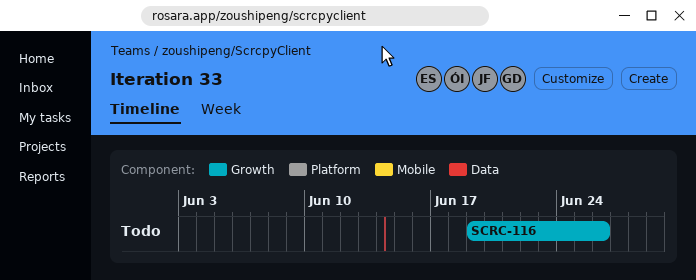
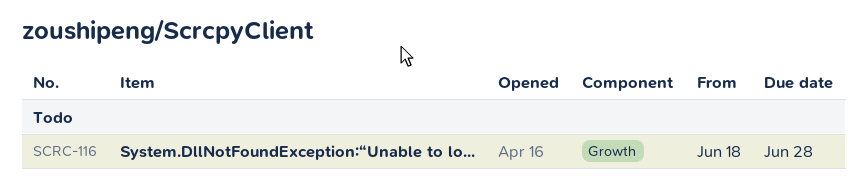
SCRC-116, start: Jun 19 -> Jun 18
SCRC-116, due: Jun 26 -> Jun 28

